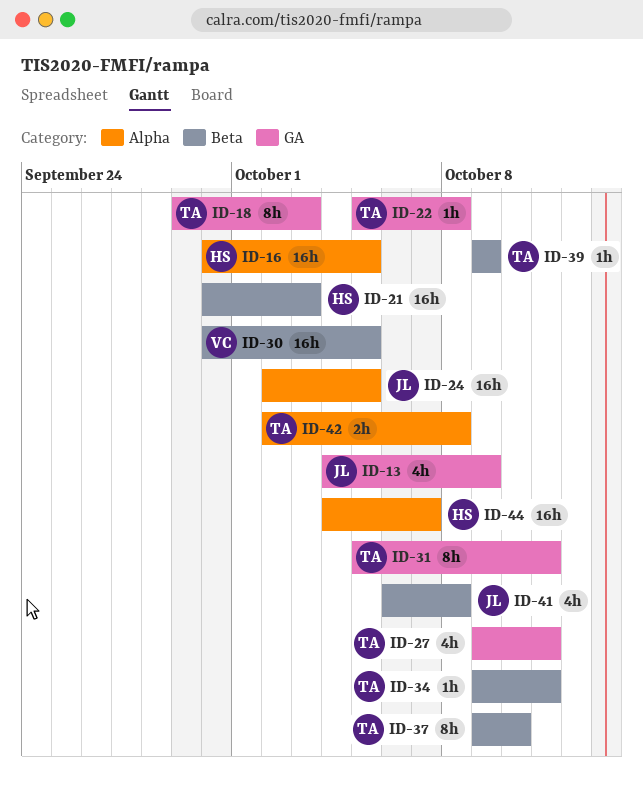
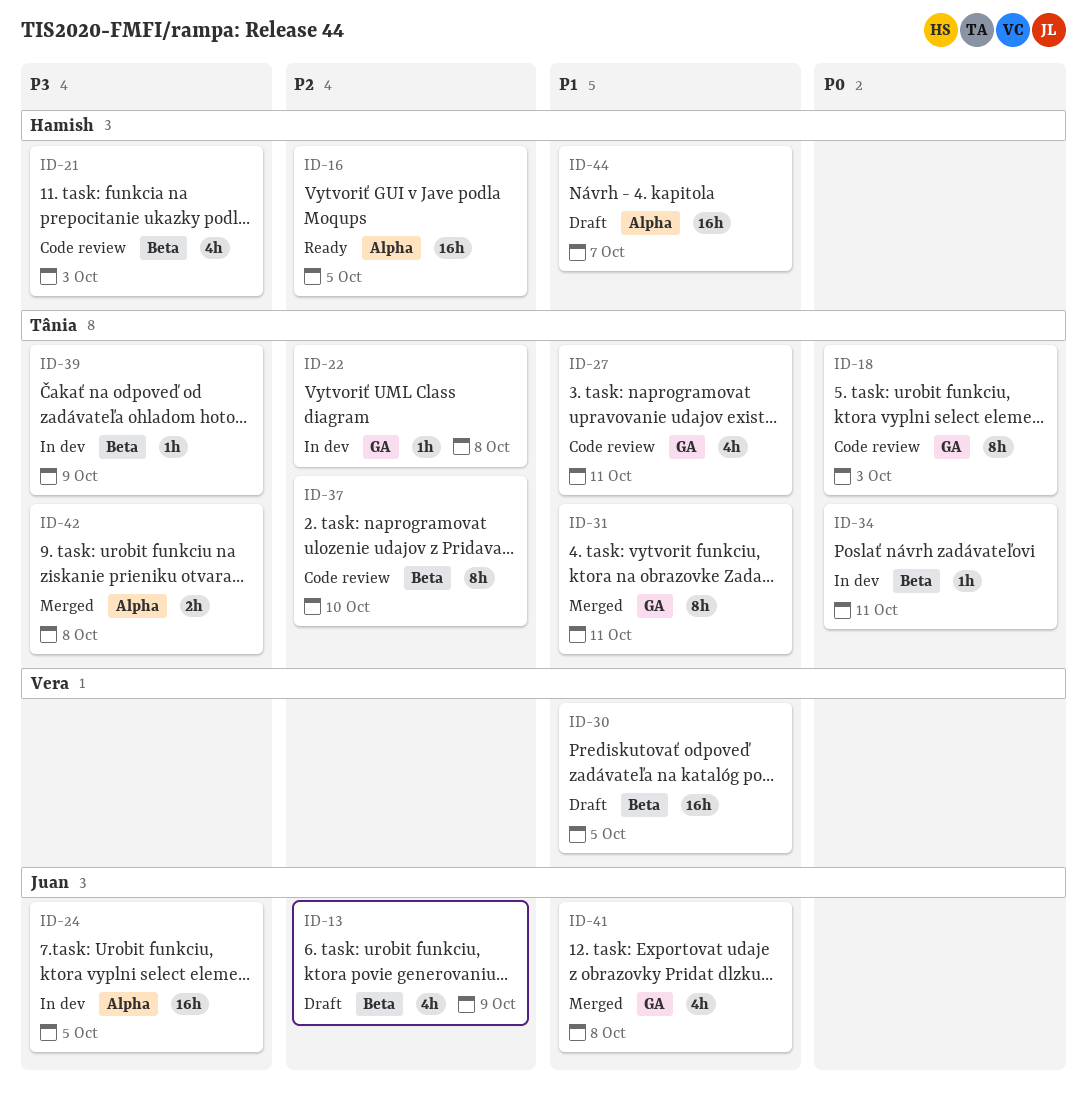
ID-13, label: GA -> Beta
ID-21, estimate: 16h -> 4h
ID-41, label: Beta -> GA

